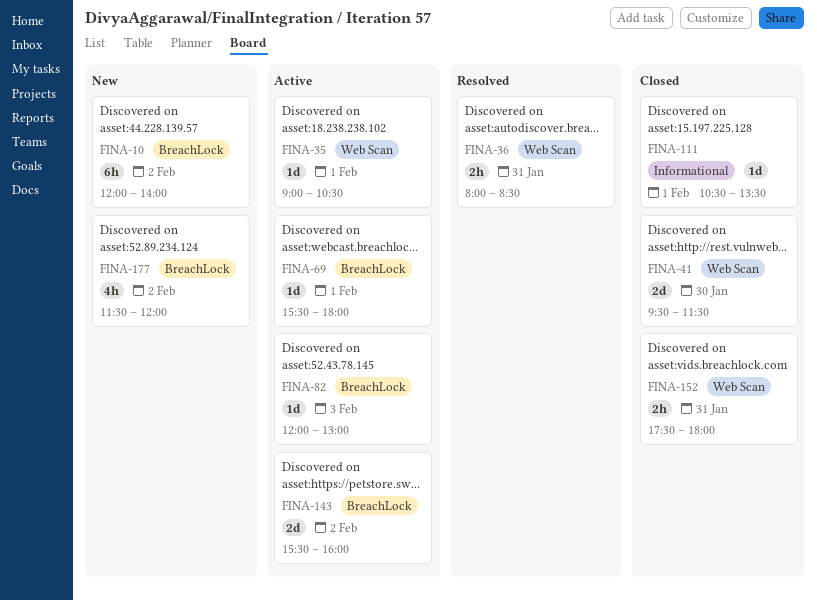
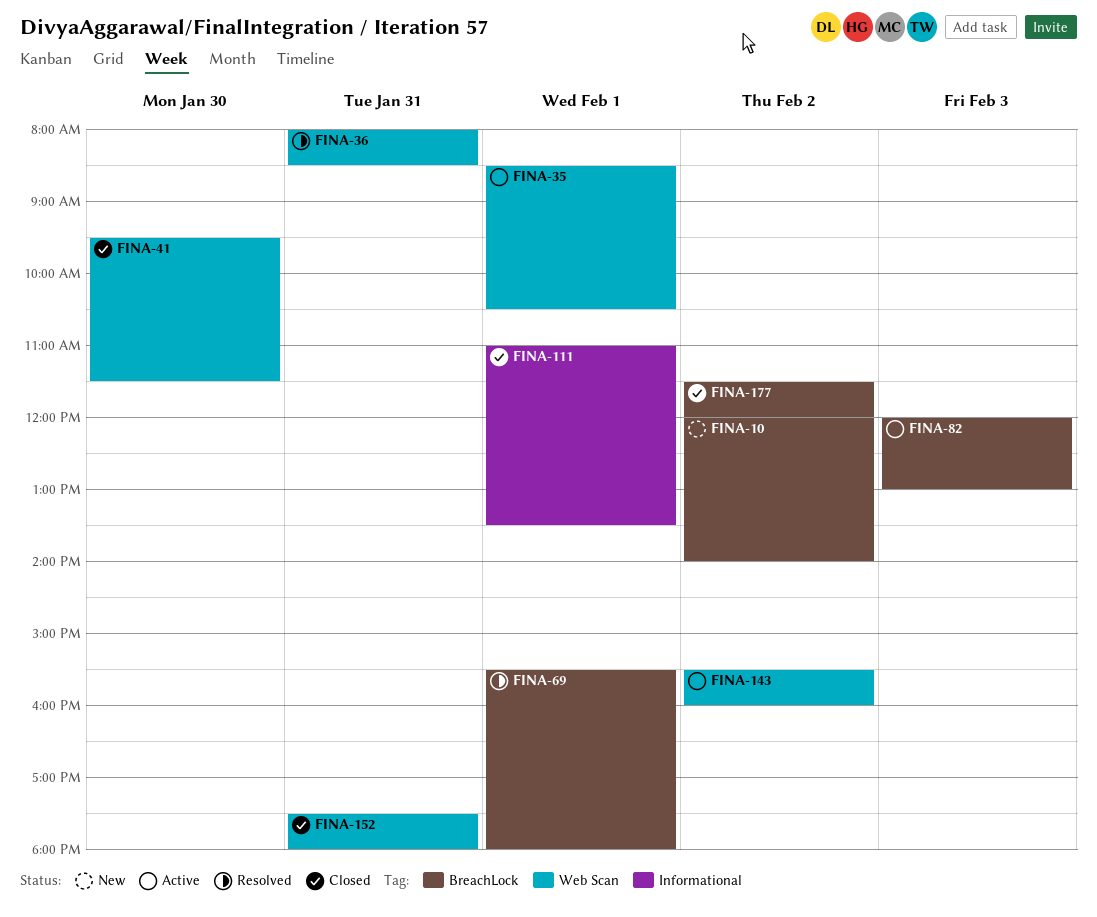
FINA-35, begins: 09:00 -> 08:30
FINA-69, status: Active -> Resolved
FINA-111, begins: 10:30 -> 11:00
FINA-143, label: BreachLock -> Web Scan
FINA-177, status: New -> Closed

